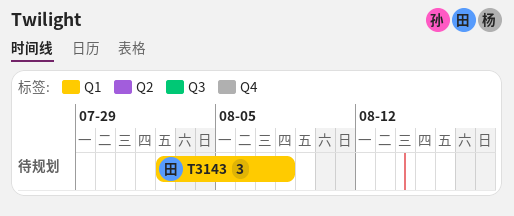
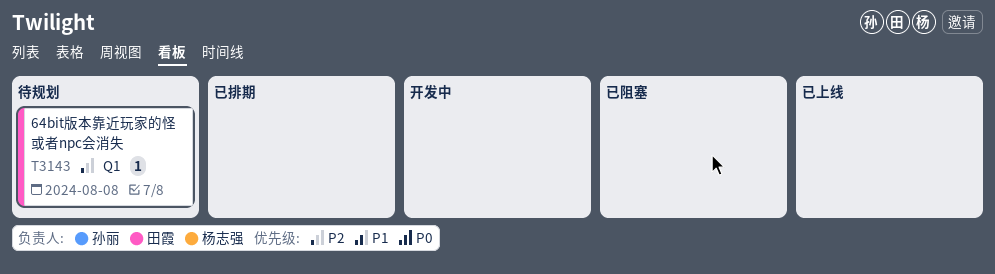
T3143, estimate: 3 -> 1

